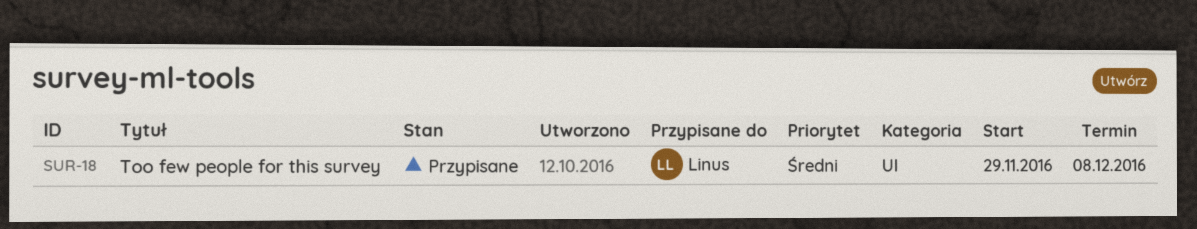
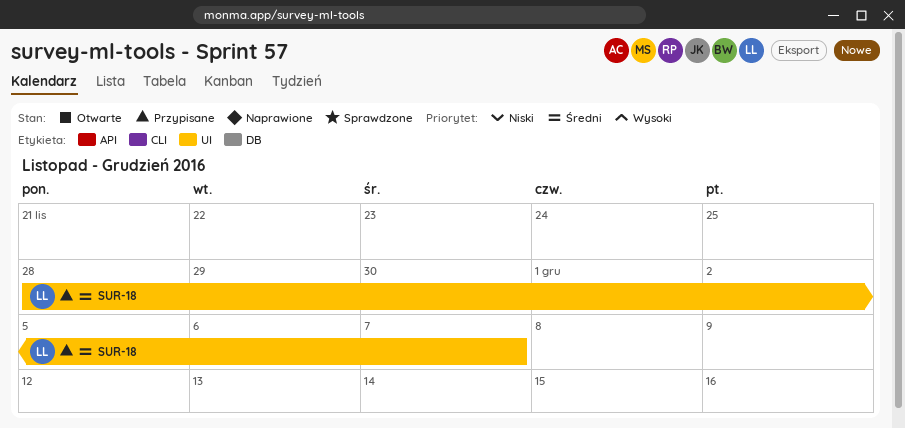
SUR-18, start: Nov 29 -> Nov 28
SUR-18, due: Dec 8 -> Dec 7

